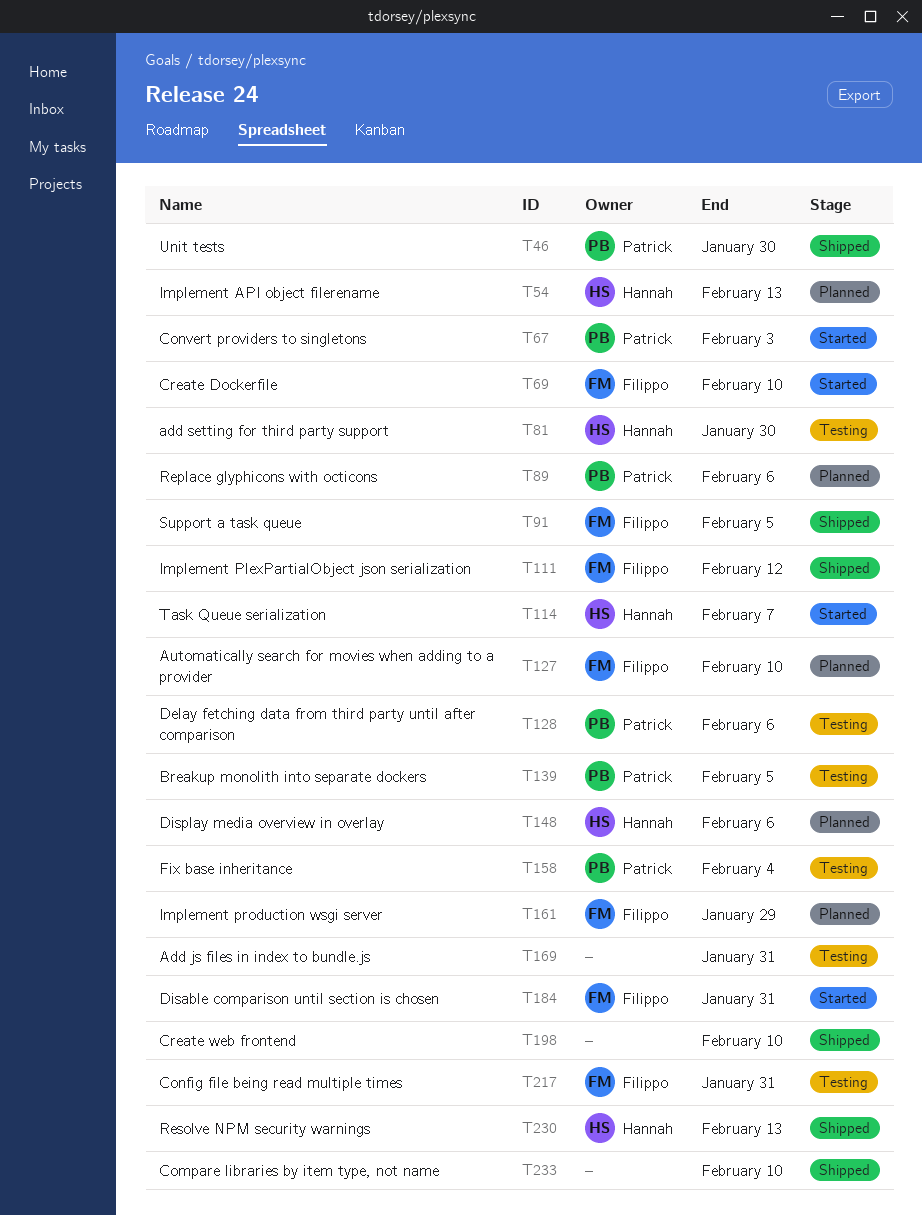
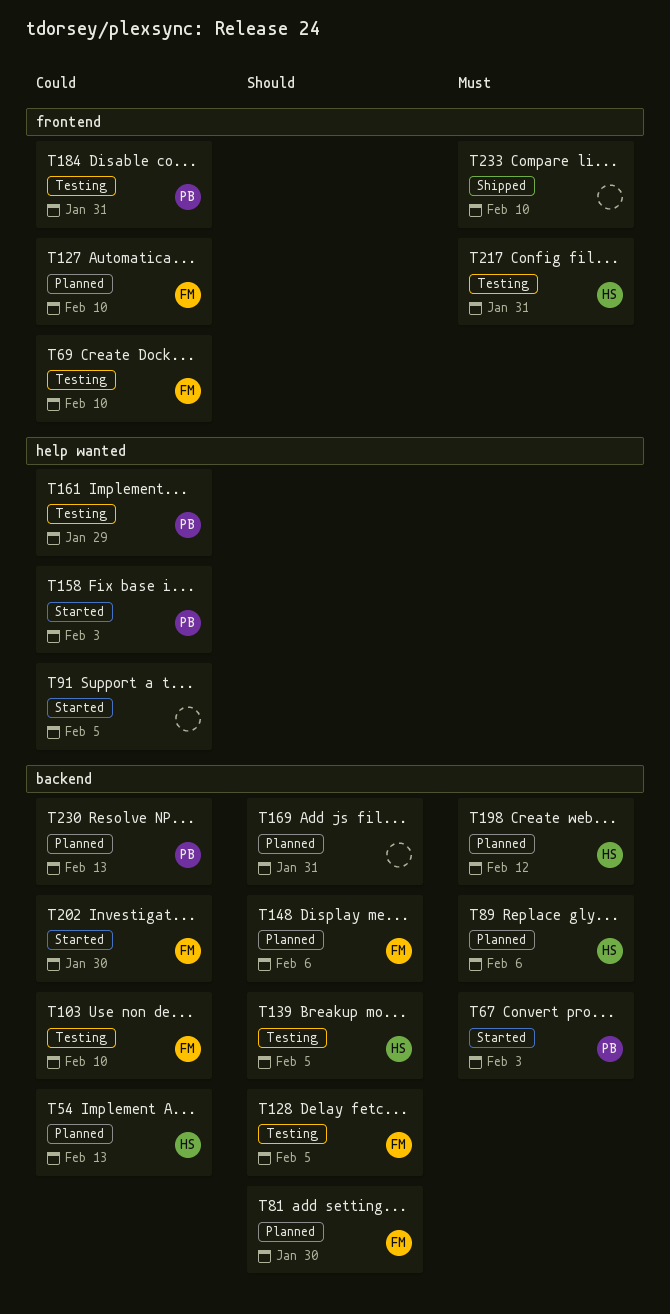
T46: present -> none
T69, status: Started -> Testing
T81, status: Testing -> Planned
T81, owner: Hannah -> Filippo
T89, owner: Patrick -> Hannah
T91, status: Shipped -> Started
T91, owner: Filippo -> none
T103: none -> present
T111: present -> none
T114: present -> none
T128, owner: Patrick -> Filippo
T128, due: Feb 6 -> Feb 5
T139, owner: Patrick -> Hannah
T148, owner: Hannah -> Filippo
T158, status: Testing -> Started
T158, due: Feb 4 -> Feb 3
T161, status: Planned -> Testing
T161, owner: Filippo -> Patrick
T169, status: Testing -> Planned
T184, status: Started -> Testing
T184, owner: Filippo -> Patrick
T198, status: Shipped -> Planned
T198, owner: none -> Hannah
T198, due: Feb 10 -> Feb 12
T202: none -> present
T217, owner: Filippo -> Hannah
T230, status: Shipped -> Planned
T230, owner: Hannah -> Patrick

